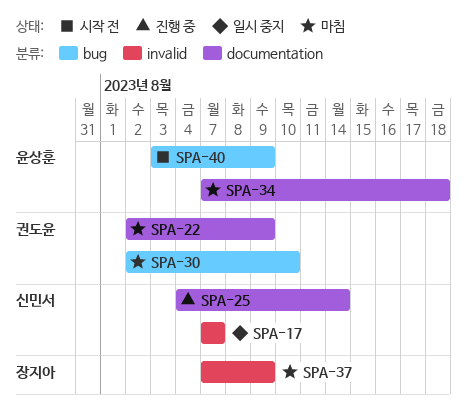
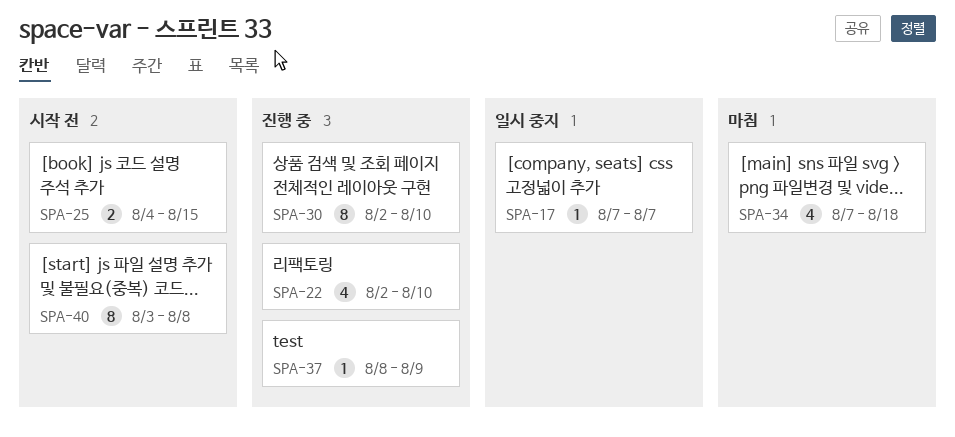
SPA-22, status: 마침 -> 진행 중
SPA-22, due: Aug 9 -> Aug 10
SPA-25, status: 진행 중 -> 시작 전
SPA-25, due: Aug 14 -> Aug 15
SPA-30, status: 마침 -> 진행 중
SPA-37, status: 마침 -> 진행 중
SPA-37, start: Aug 7 -> Aug 8
SPA-40, due: Aug 9 -> Aug 8

